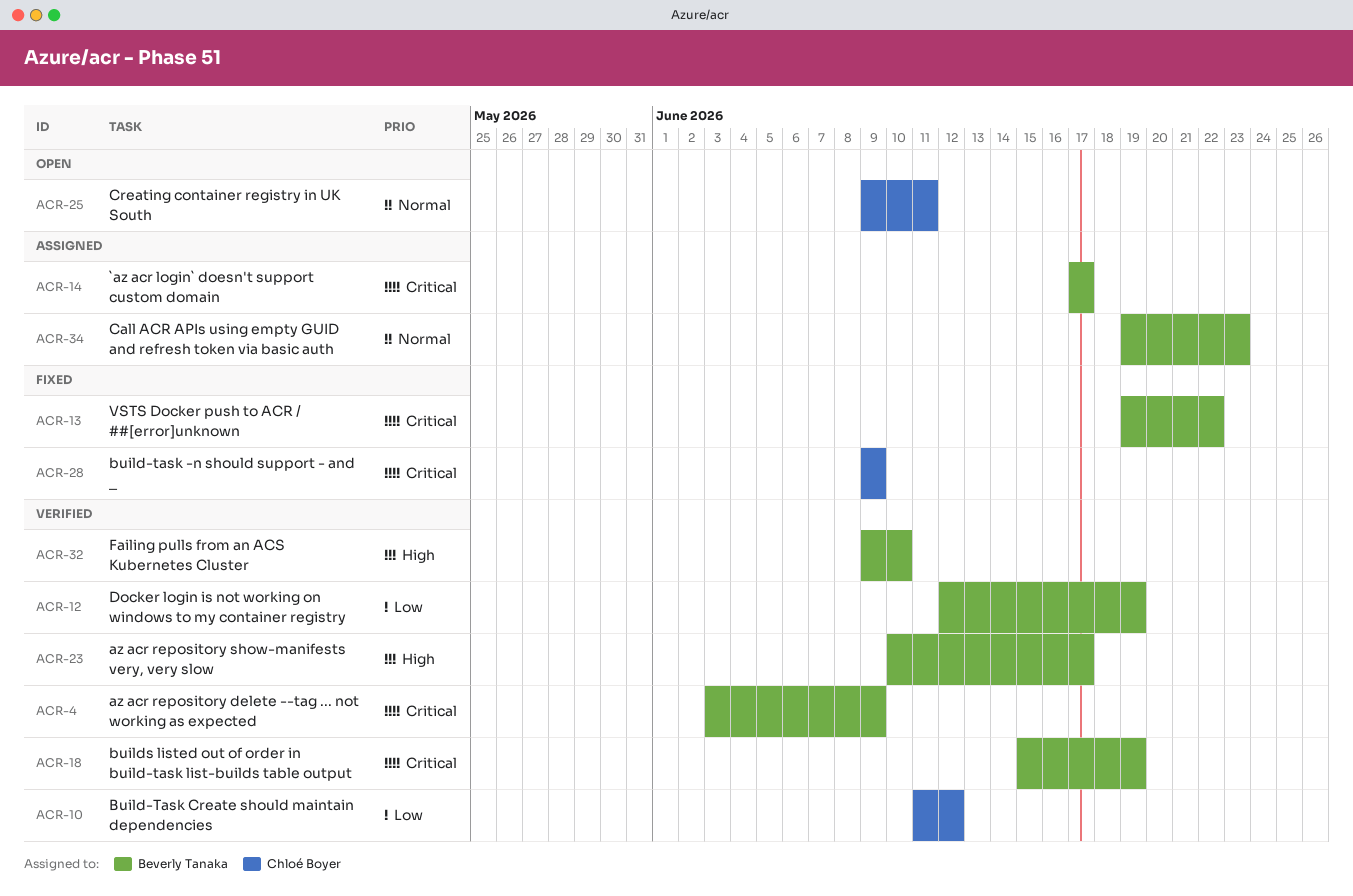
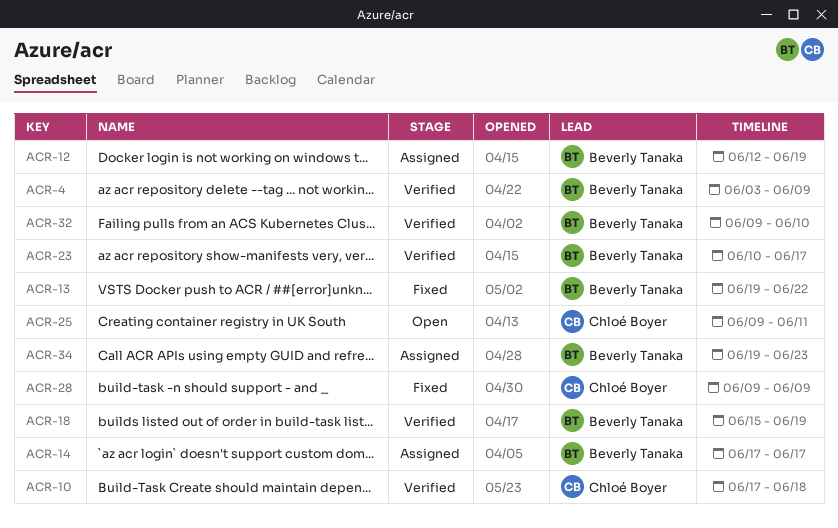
ACR-10, start: Jun 11 -> Jun 17
ACR-10, due: Jun 12 -> Jun 18
ACR-12, status: Verified -> Assigned

